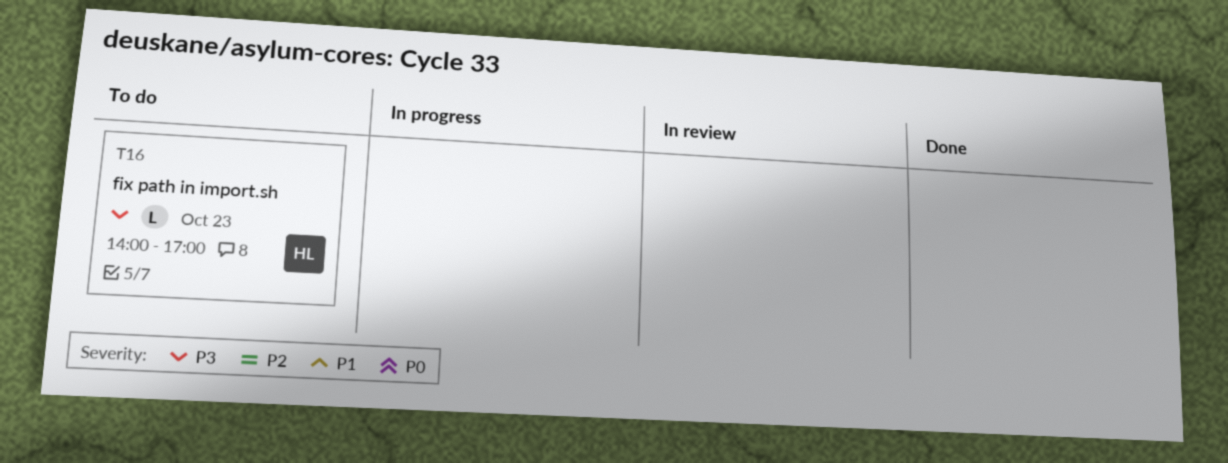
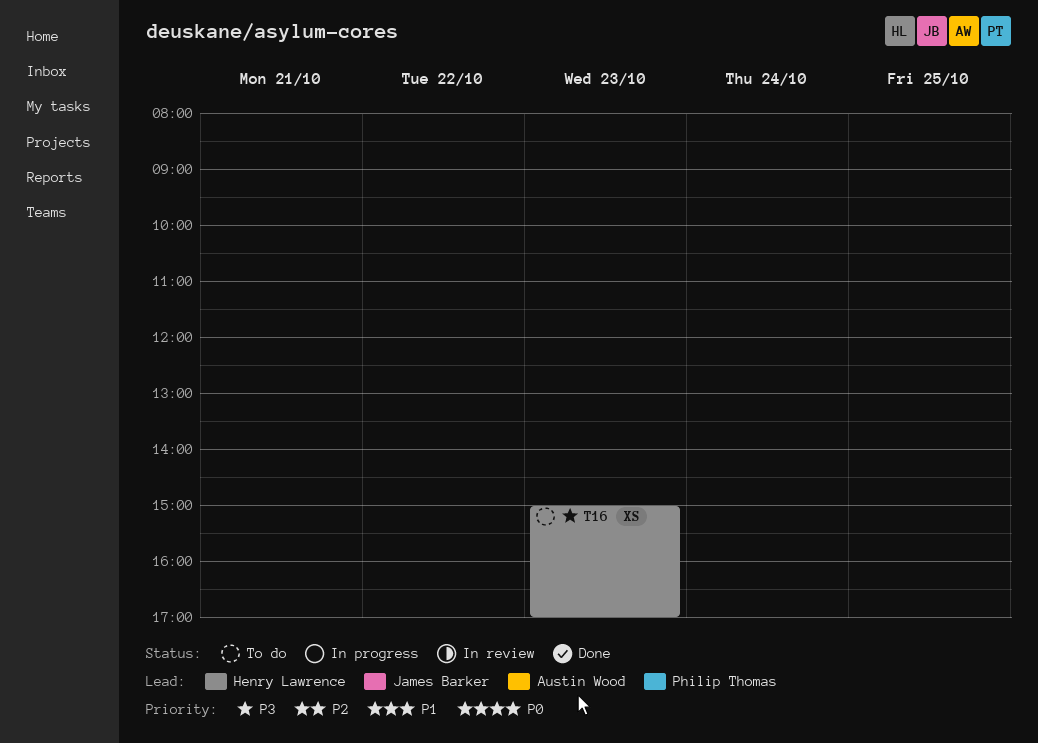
T16, estimate: L -> XS
T16, begins: 14:00 -> 15:00

